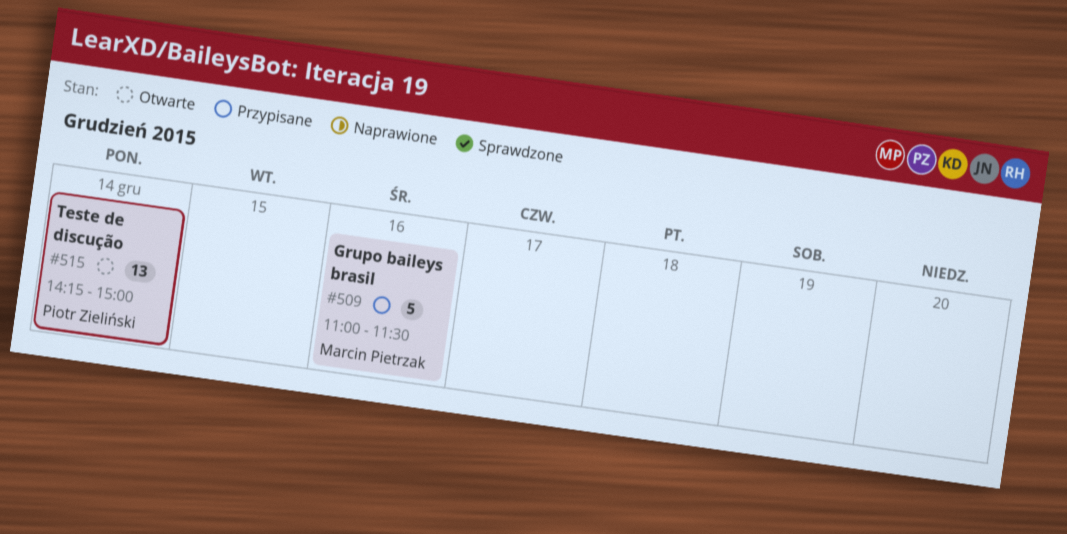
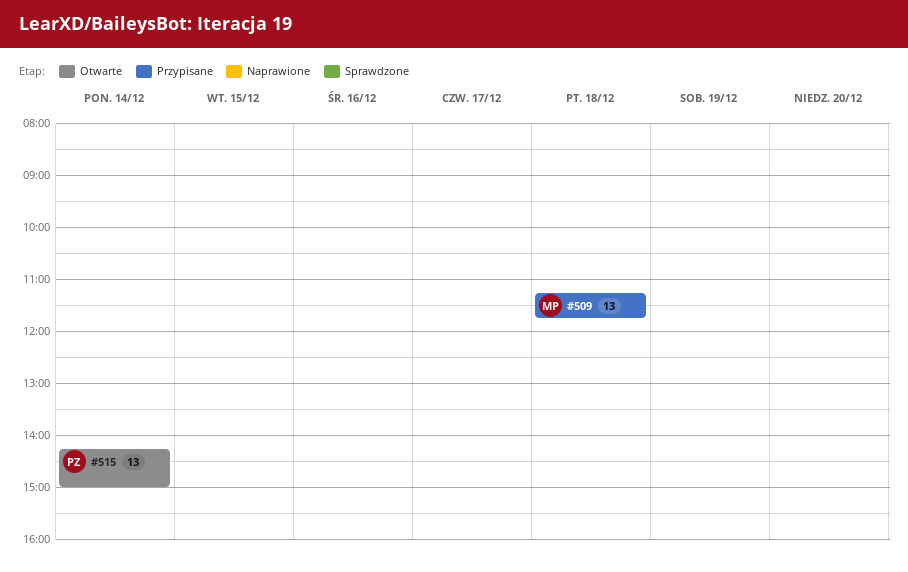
#509, estimate: 5 -> 13
#509, day: Dec 16 -> Dec 18
#509, begins: 11:00 -> 11:15
#509, ends: 11:30 -> 11:45

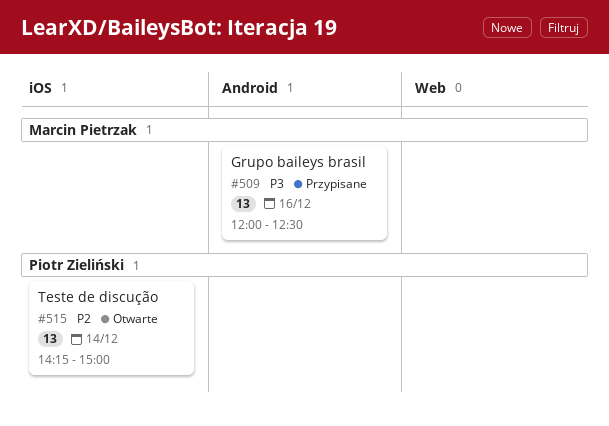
#509, day: Dec 18 -> Dec 16
#509, begins: 11:15 -> 12:00
#509, ends: 11:45 -> 12:30

